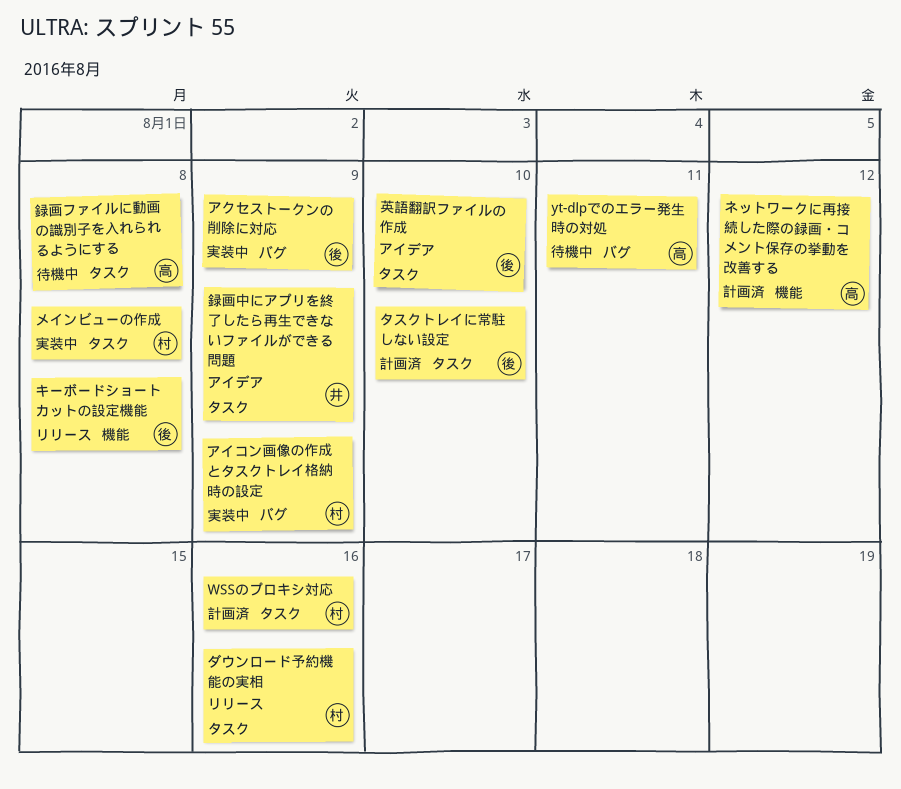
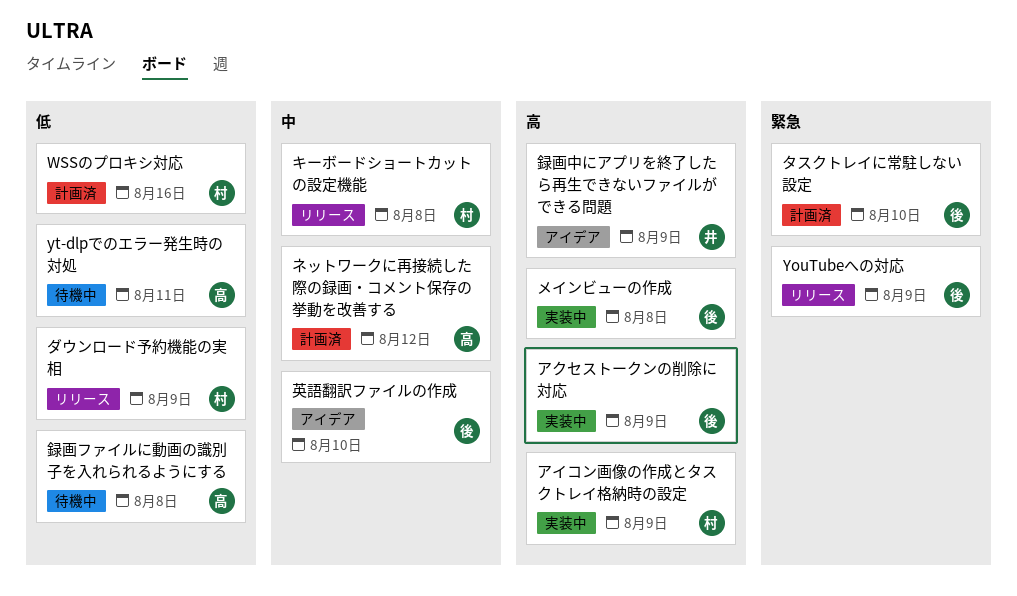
YouTubeへの対応: none -> present
キーボードショートカットの設定機能, owner: 後 -> 村
ダウンロード予約機能の実相, due: Aug 16 -> Aug 9
メインビューの作成, owner: 村 -> 後

